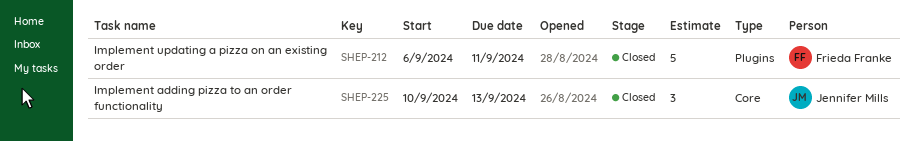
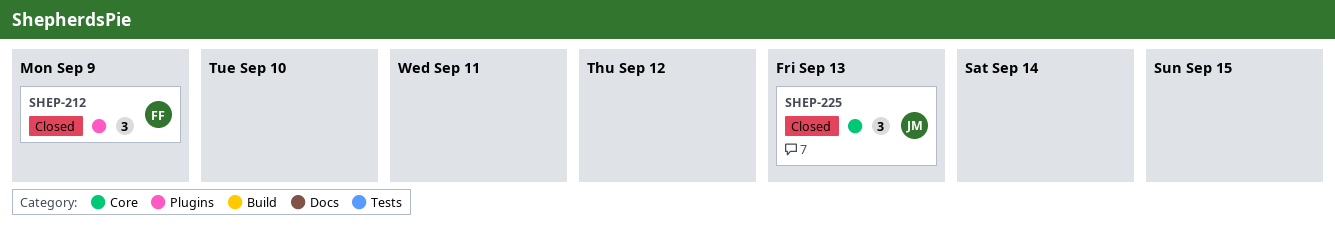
SHEP-212, estimate: 5 -> 3
SHEP-212, due: Sep 11 -> Sep 9

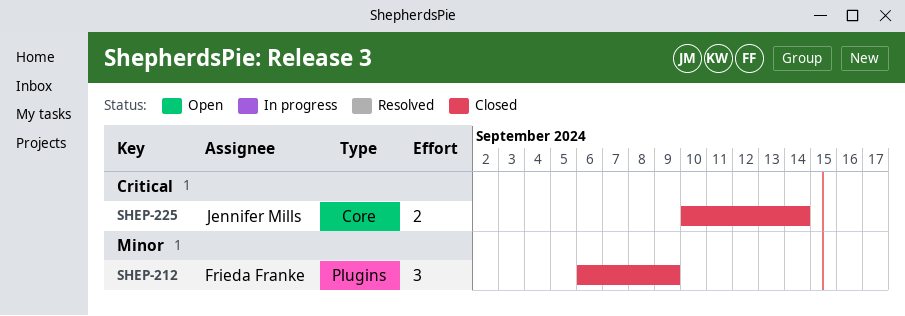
SHEP-225, estimate: 3 -> 2
SHEP-225, due: Sep 13 -> Sep 14

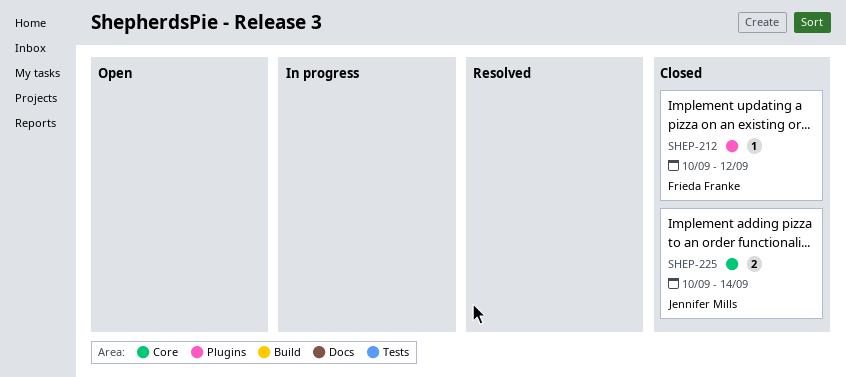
SHEP-212, estimate: 3 -> 1
SHEP-212, start: Sep 6 -> Sep 10
SHEP-212, due: Sep 9 -> Sep 12

